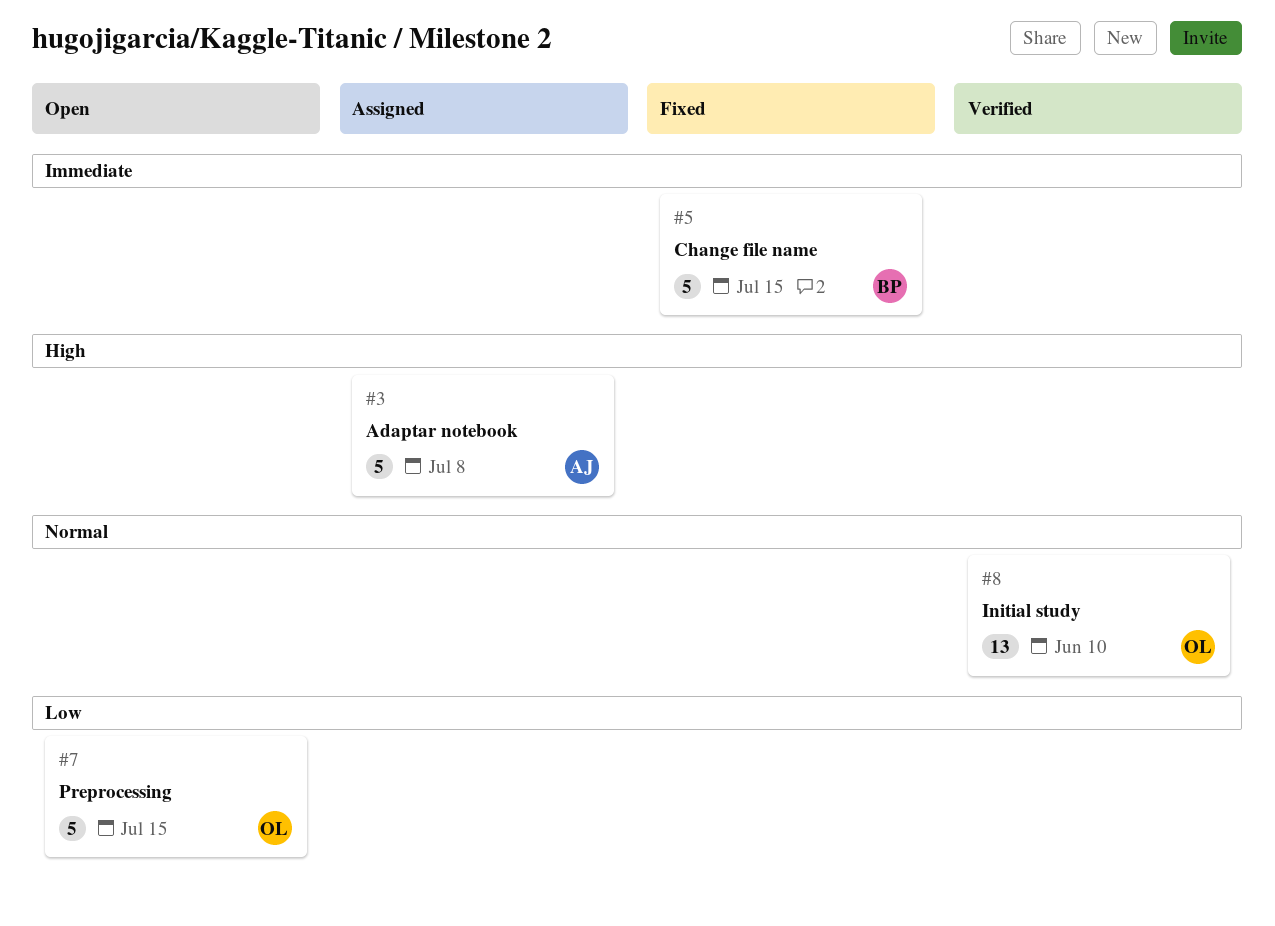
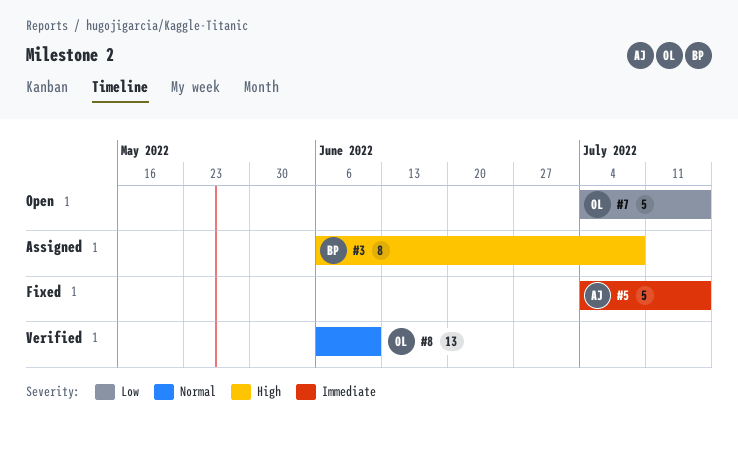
#3, owner: AJ -> BP
#3, estimate: 5 -> 8
#5, owner: BP -> AJ

